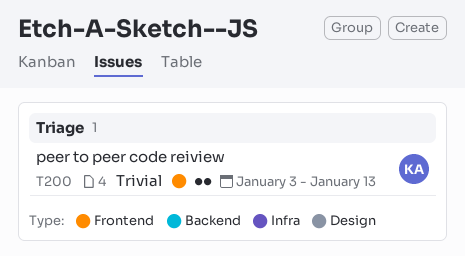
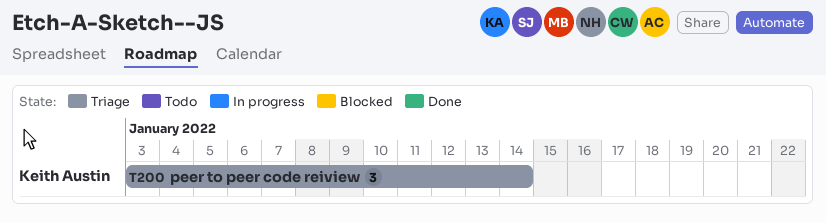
T200, estimate: 2 -> 3
T200, due: Jan 13 -> Jan 14

